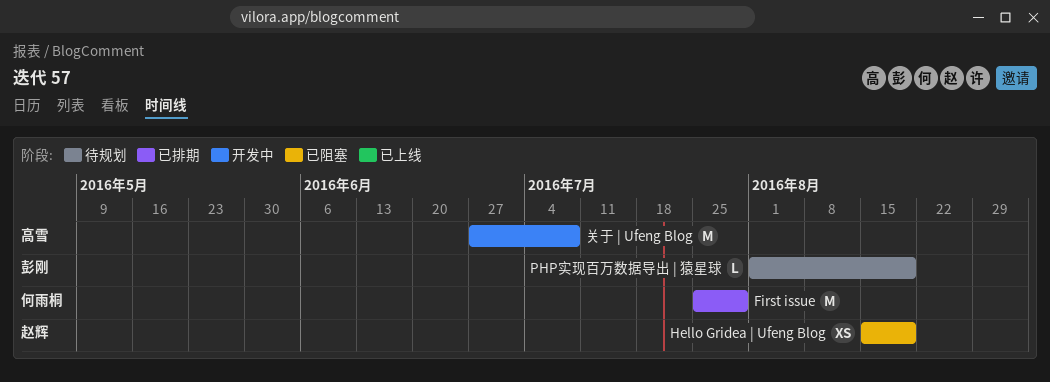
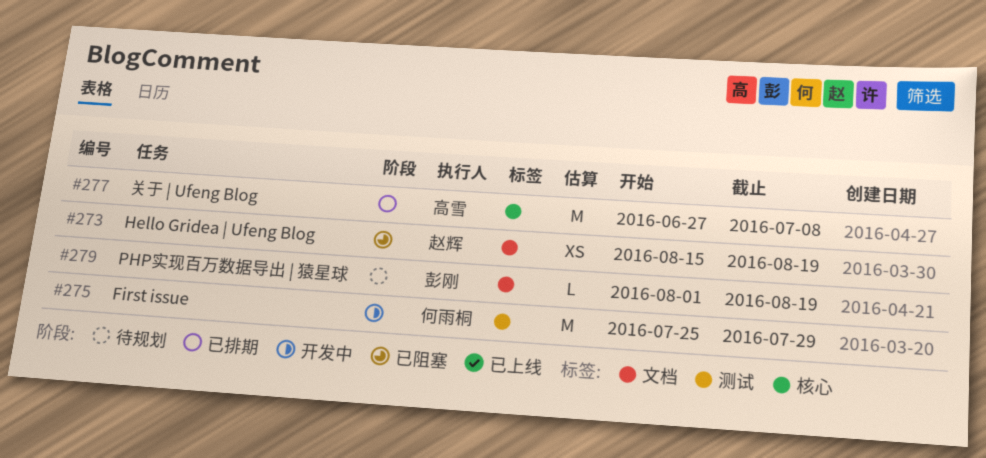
First issue, status: 已排期 -> 开发中
关于 | Ufeng Blog, status: 开发中 -> 已排期

